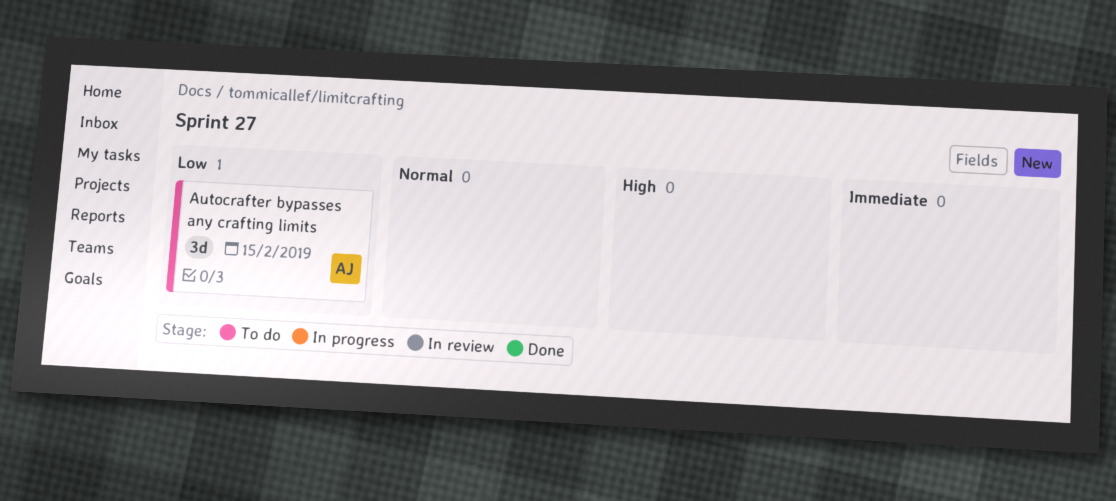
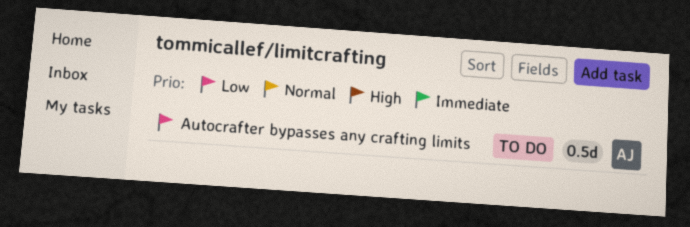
Autocrafter bypasses any crafting limits, estimate: 3d -> 0.5d

